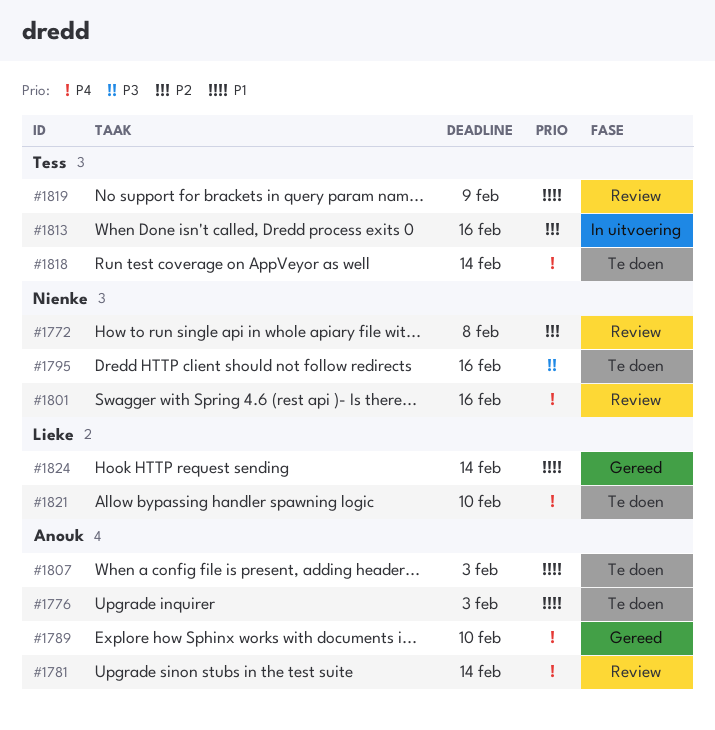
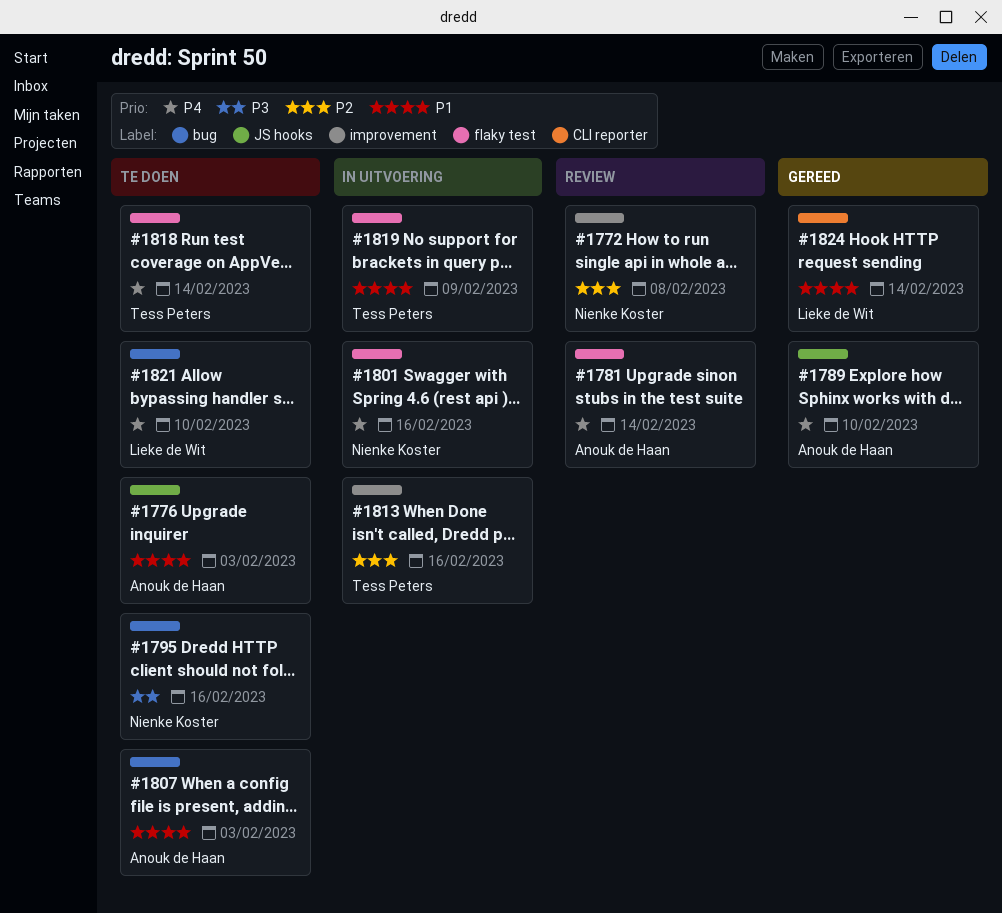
#1801, status: Review -> In uitvoering
#1819, status: Review -> In uitvoering

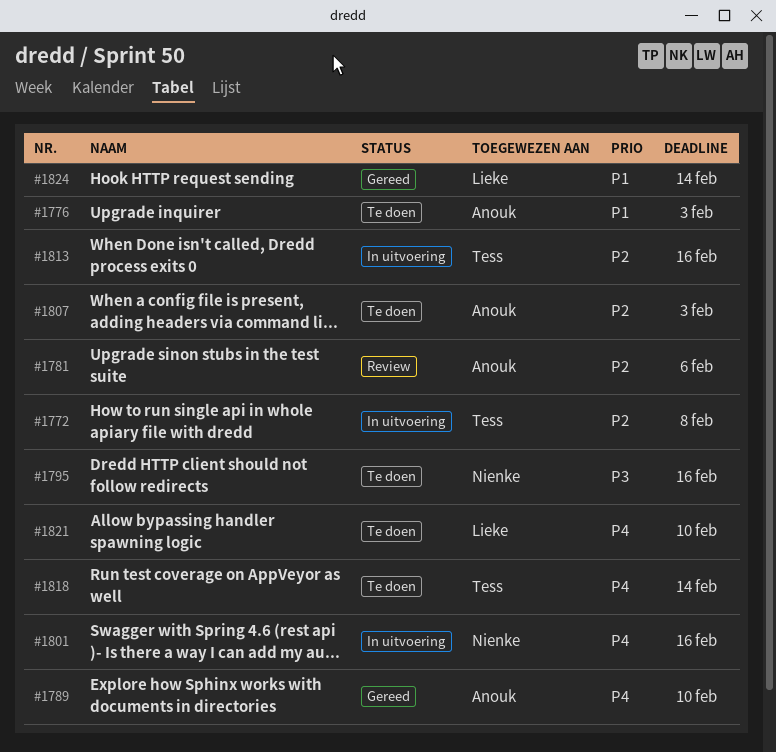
#1772, status: Review -> In uitvoering
#1772, owner: Nienke Koster -> Tess Peters
#1781, priority: P4 -> P2
#1781, due: Feb 14 -> Feb 6
#1807, priority: P1 -> P2
#1819: present -> none

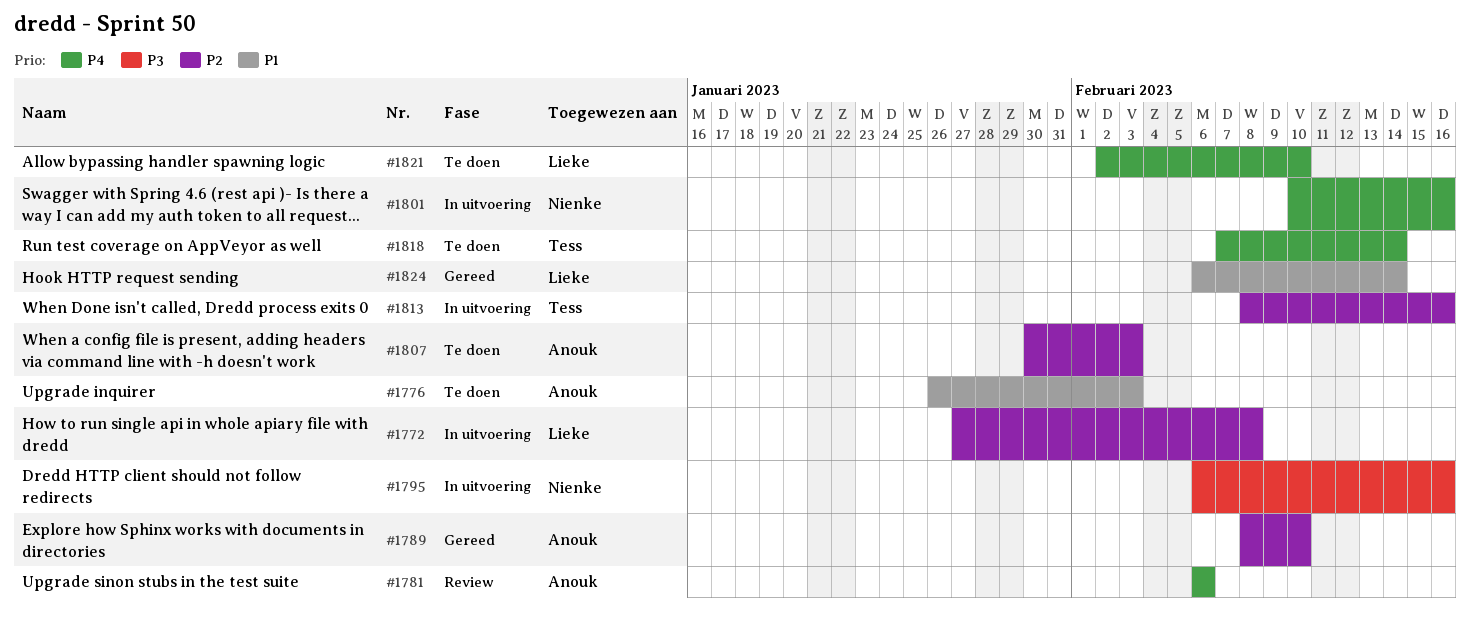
#1772, owner: Tess -> Lieke
#1781, priority: P2 -> P4
#1789, priority: P4 -> P2
#1795, status: Te doen -> In uitvoering

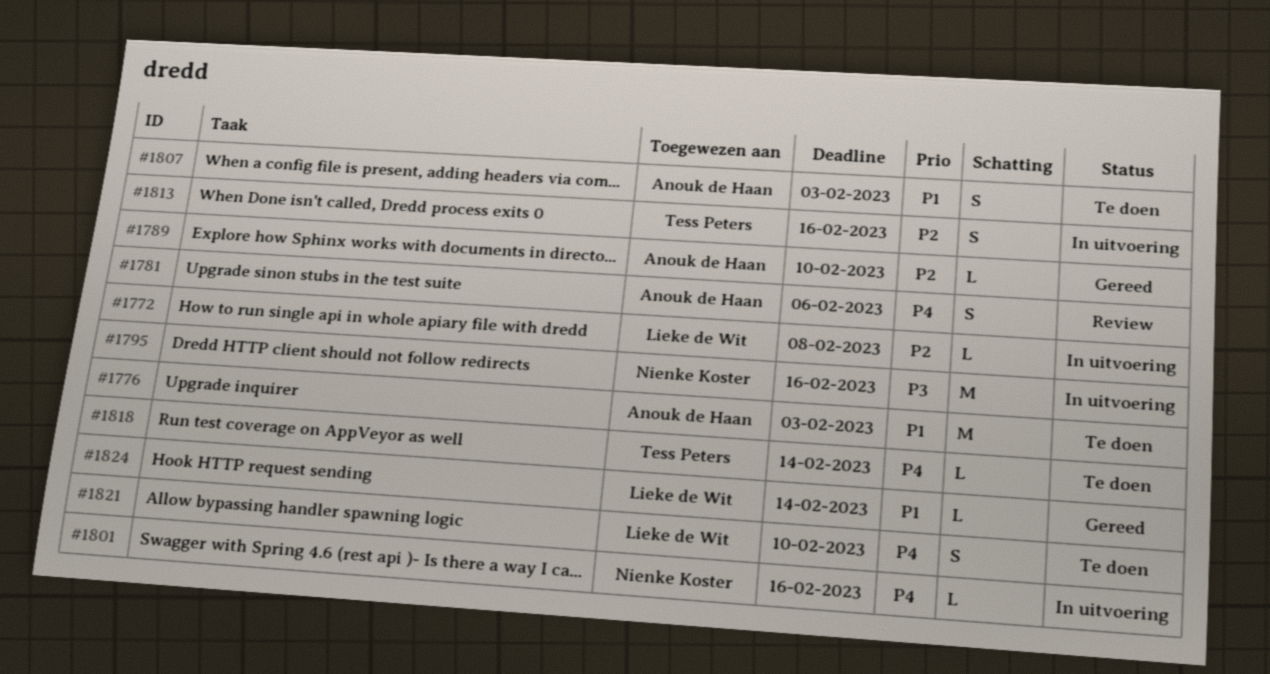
#1807, priority: P2 -> P1

